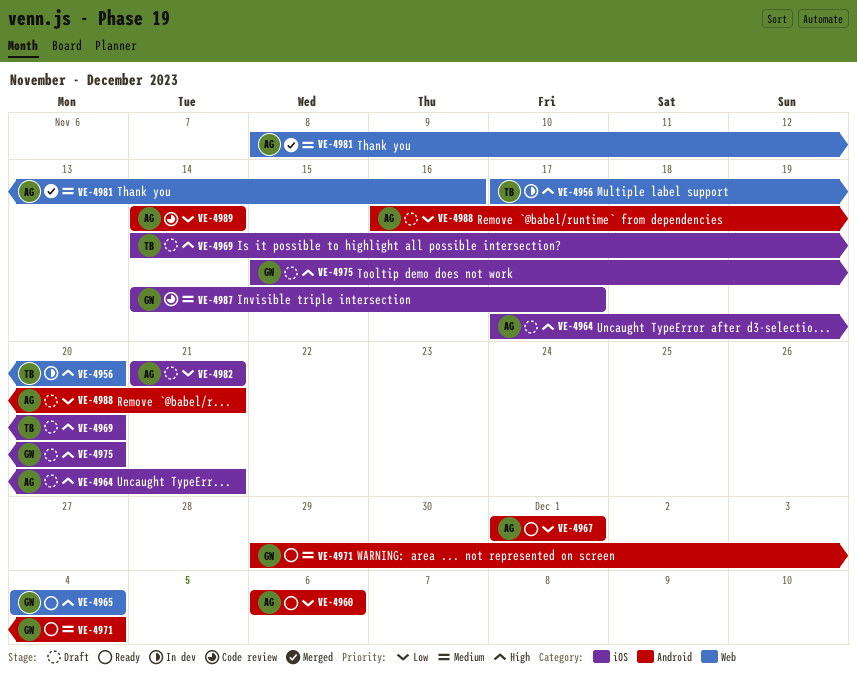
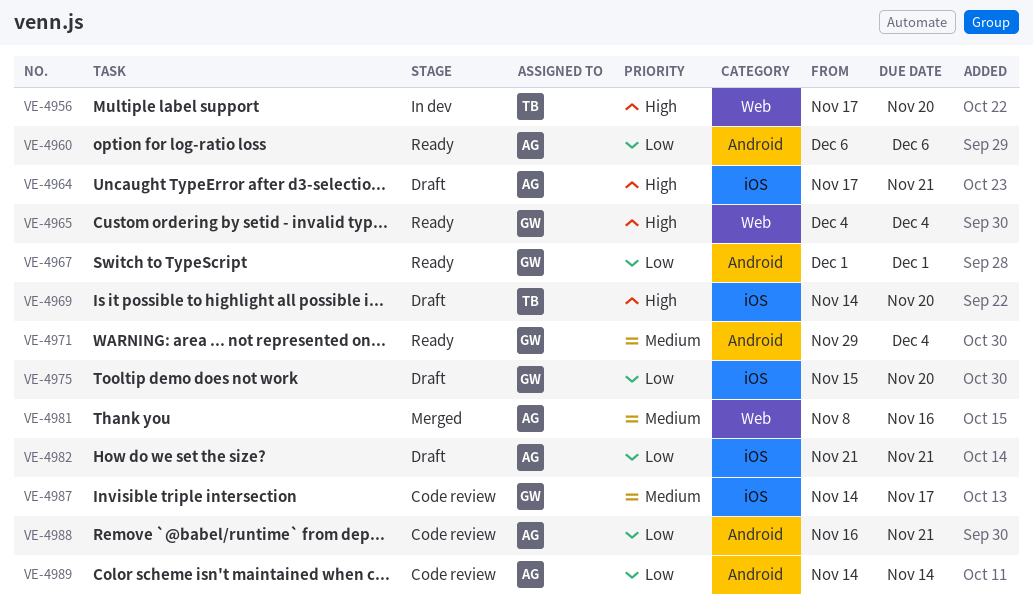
VE-4967, owner: AG -> GW
VE-4975, priority: High -> Low
VE-4988, status: Draft -> Code review

